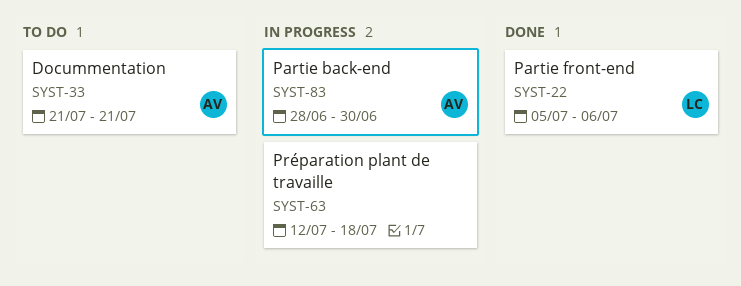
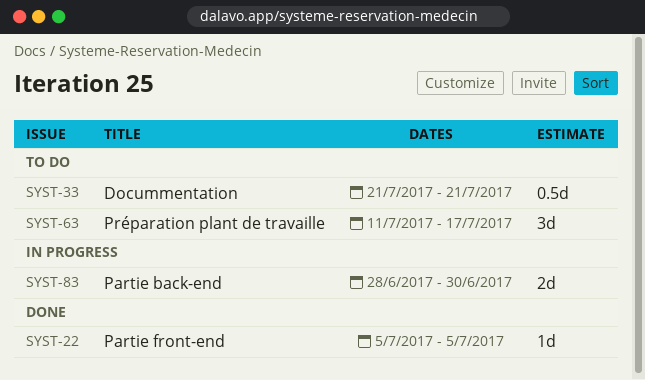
SYST-22, due: Jul 6 -> Jul 5
SYST-63, status: In progress -> To do
SYST-63, start: Jul 12 -> Jul 11
SYST-63, due: Jul 18 -> Jul 17

